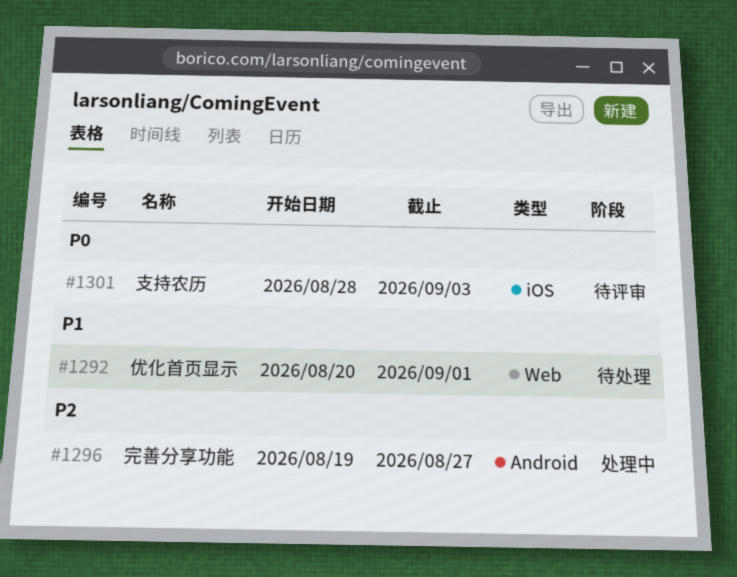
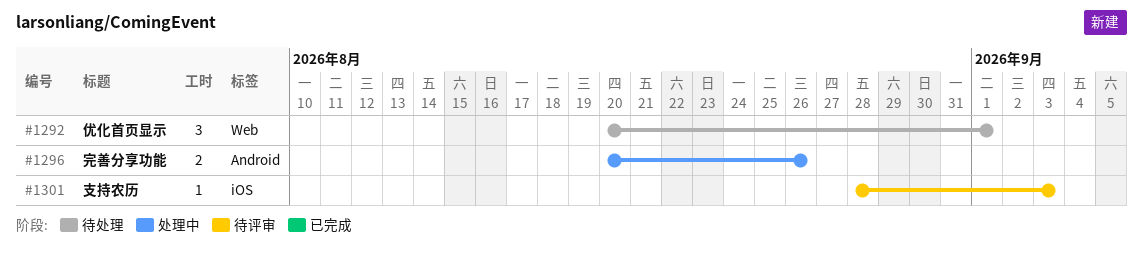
#1296, start: Aug 19 -> Aug 20
#1296, due: Aug 27 -> Aug 26

